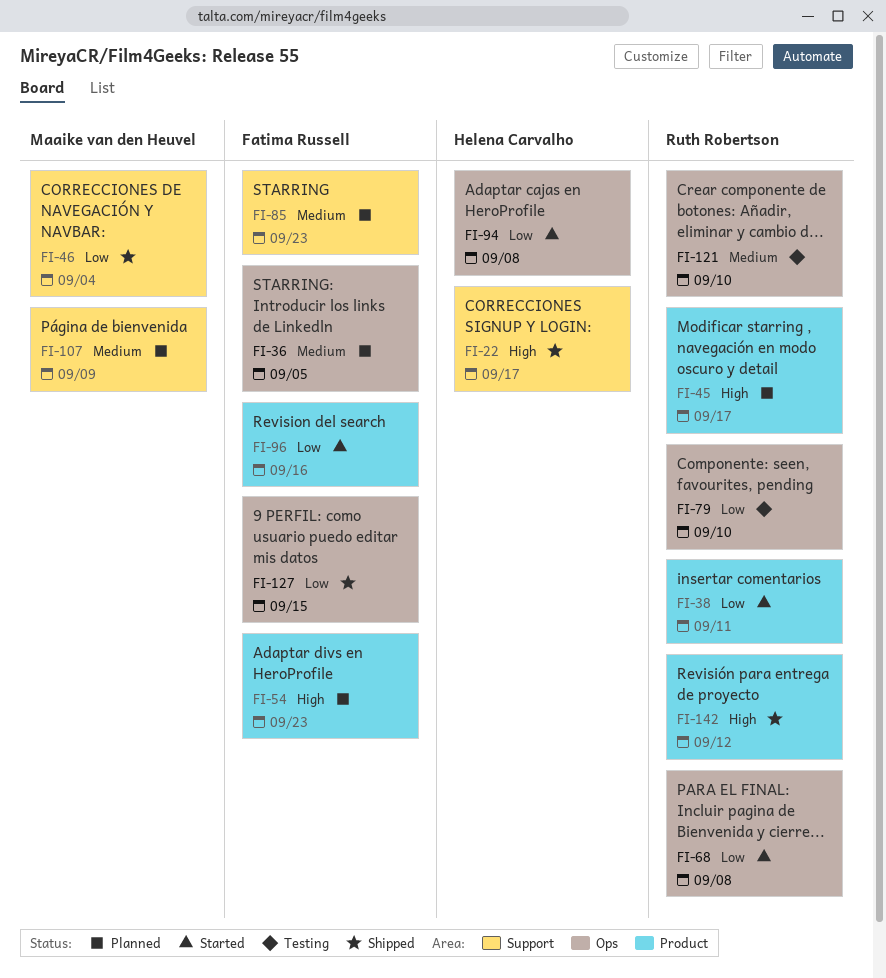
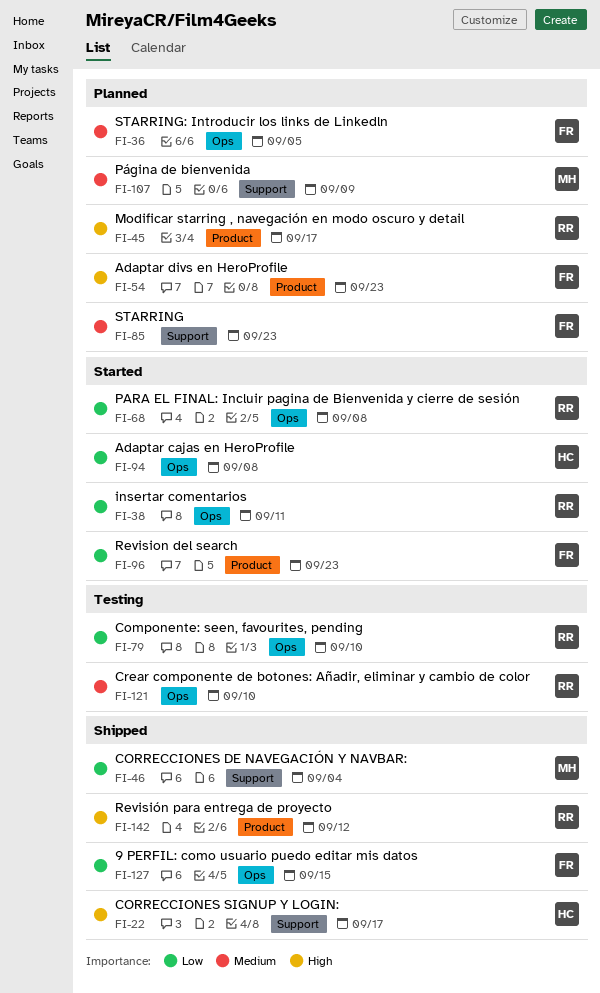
FI-38, label: Product -> Ops
FI-96, due: Sep 16 -> Sep 23

